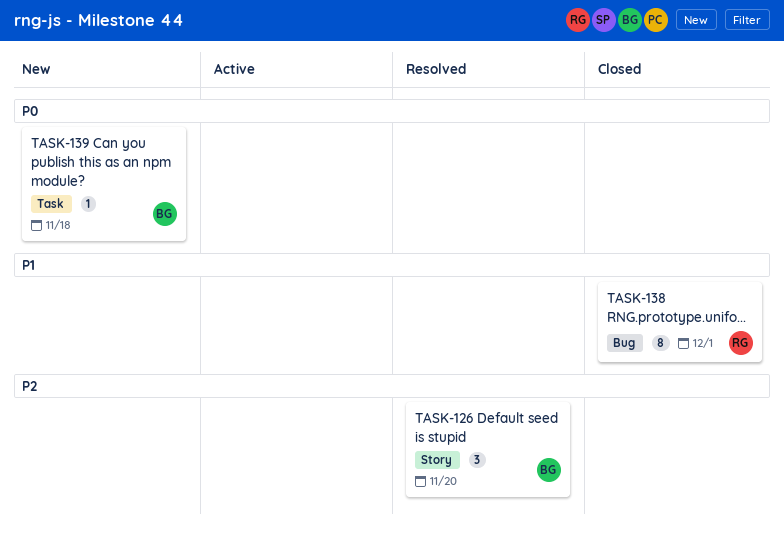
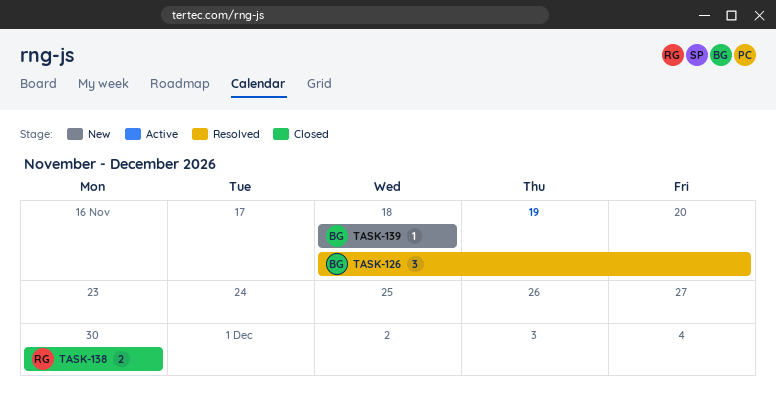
TASK-138, estimate: 8 -> 2
TASK-138, due: Dec 1 -> Nov 30

